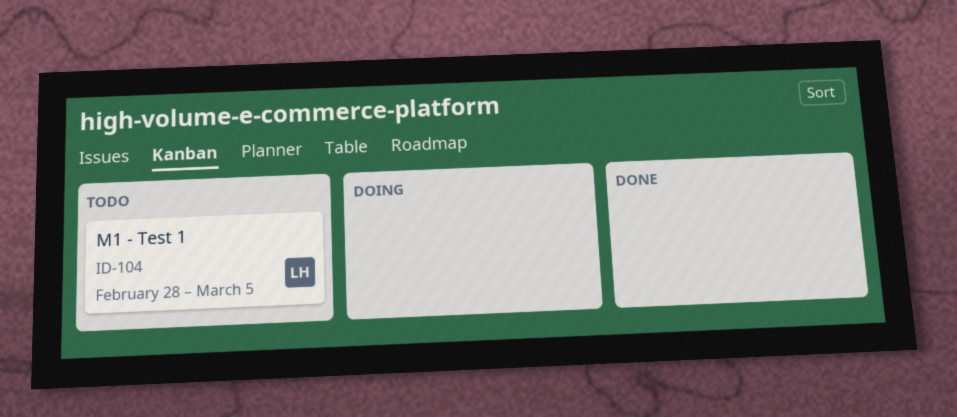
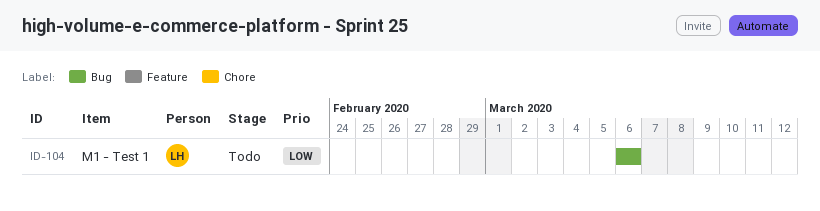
ID-104, start: Feb 28 -> Mar 6
ID-104, due: Mar 5 -> Mar 6

